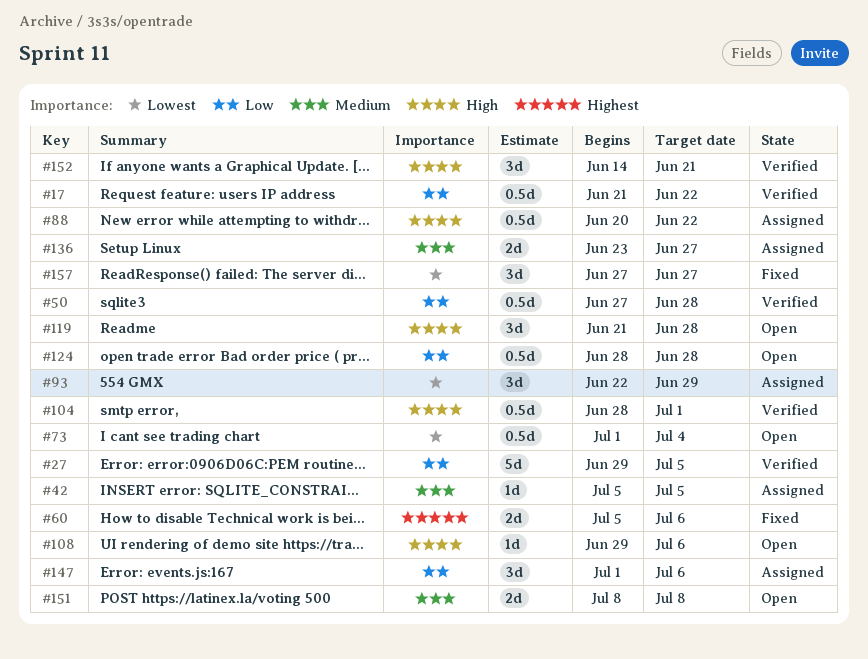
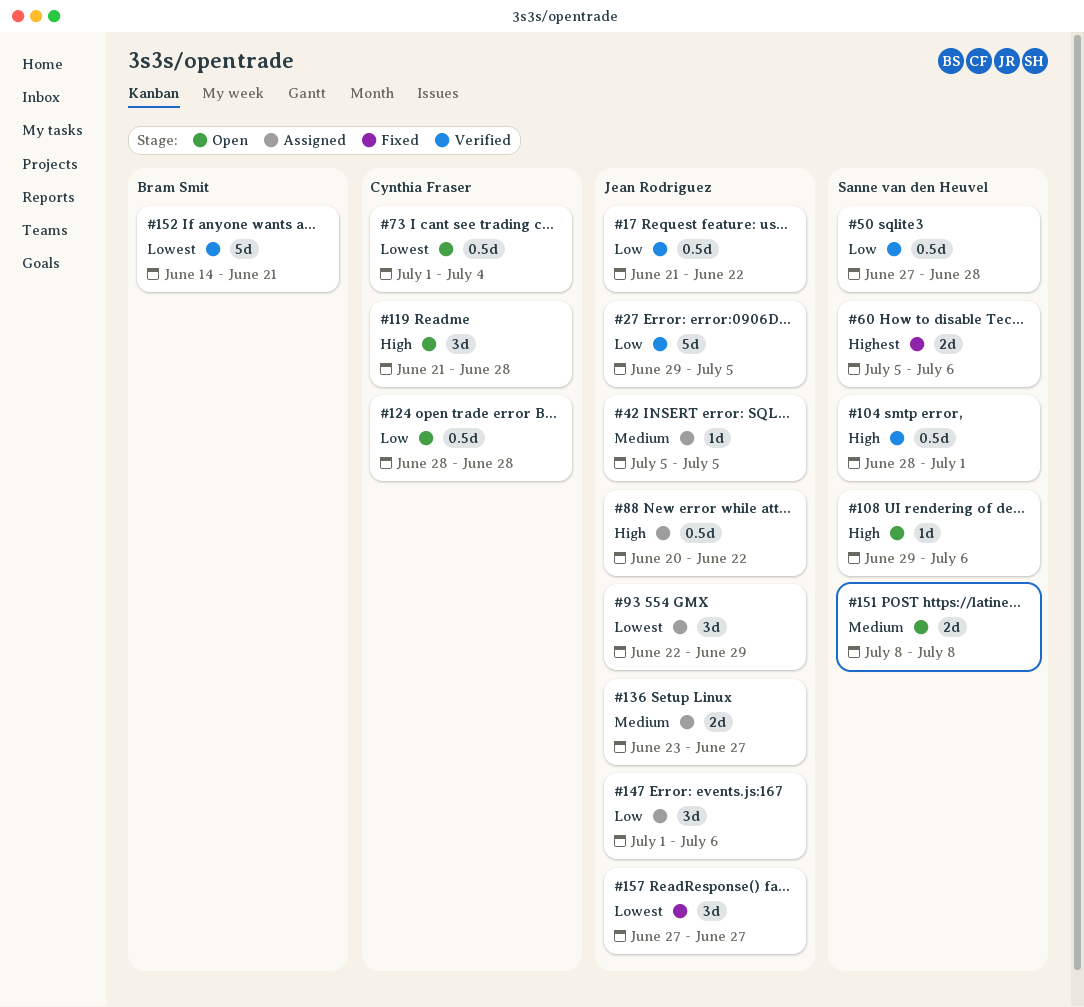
#152, priority: High -> Lowest
#152, estimate: 3d -> 5d

